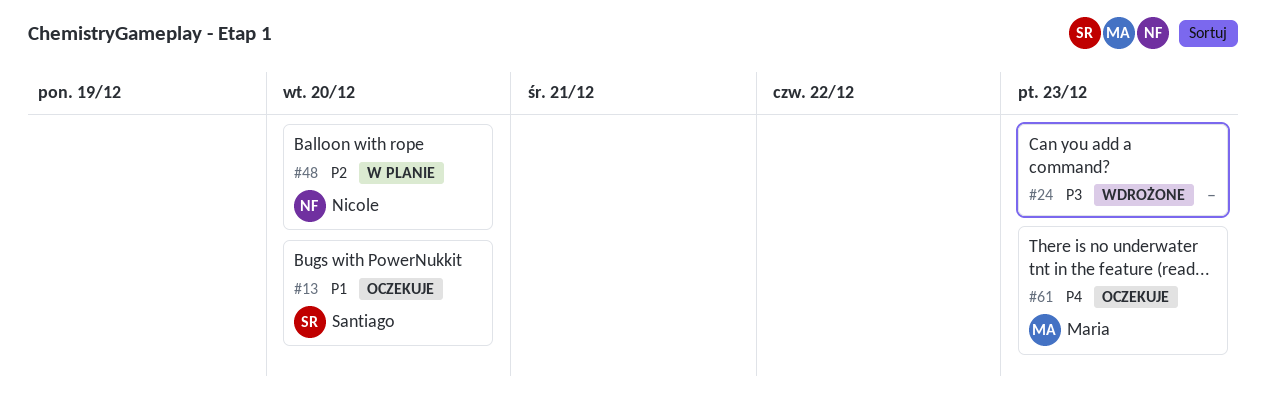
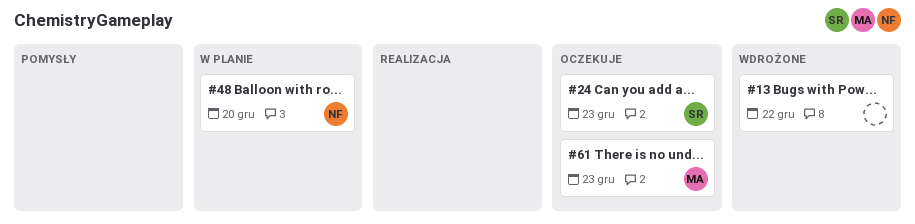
#13, status: Oczekuje -> Wdrożone
#13, owner: Santiago -> none
#13, due: Dec 20 -> Dec 22
#24, status: Wdrożone -> Oczekuje
#24, owner: none -> Santiago

